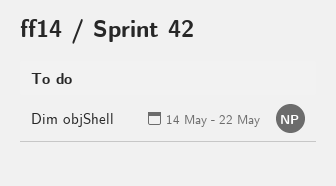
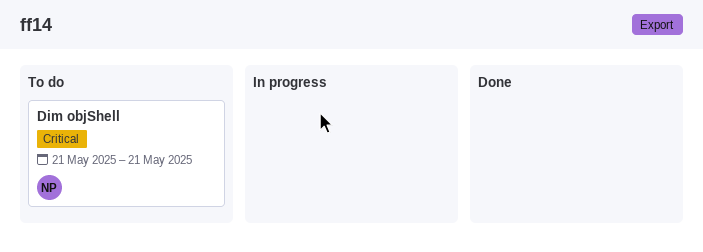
Dim objShell, start: May 14 -> May 21
Dim objShell, due: May 22 -> May 21

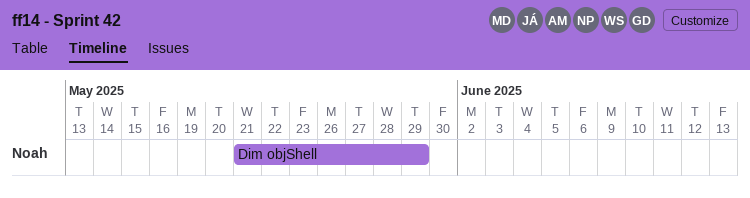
Dim objShell, due: May 21 -> May 29

